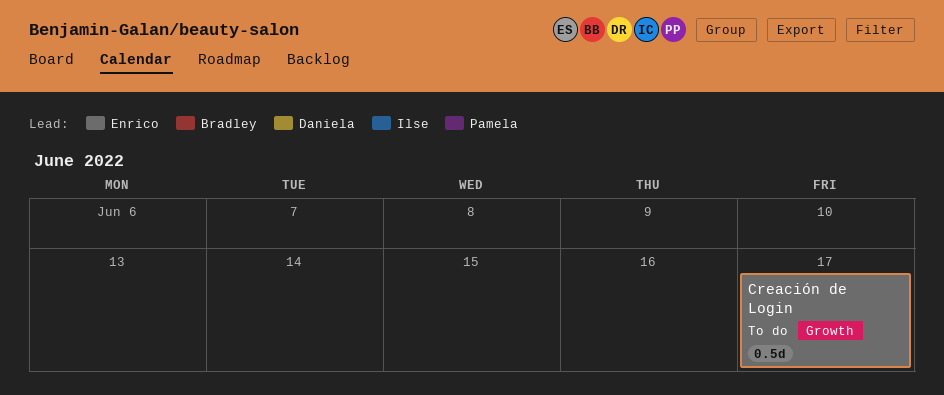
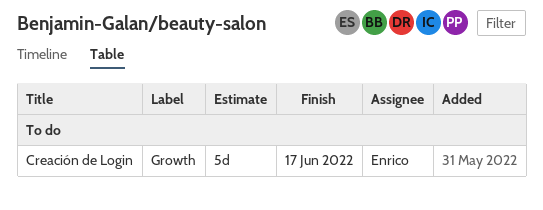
Creación de Login, estimate: 0.5d -> 5d

